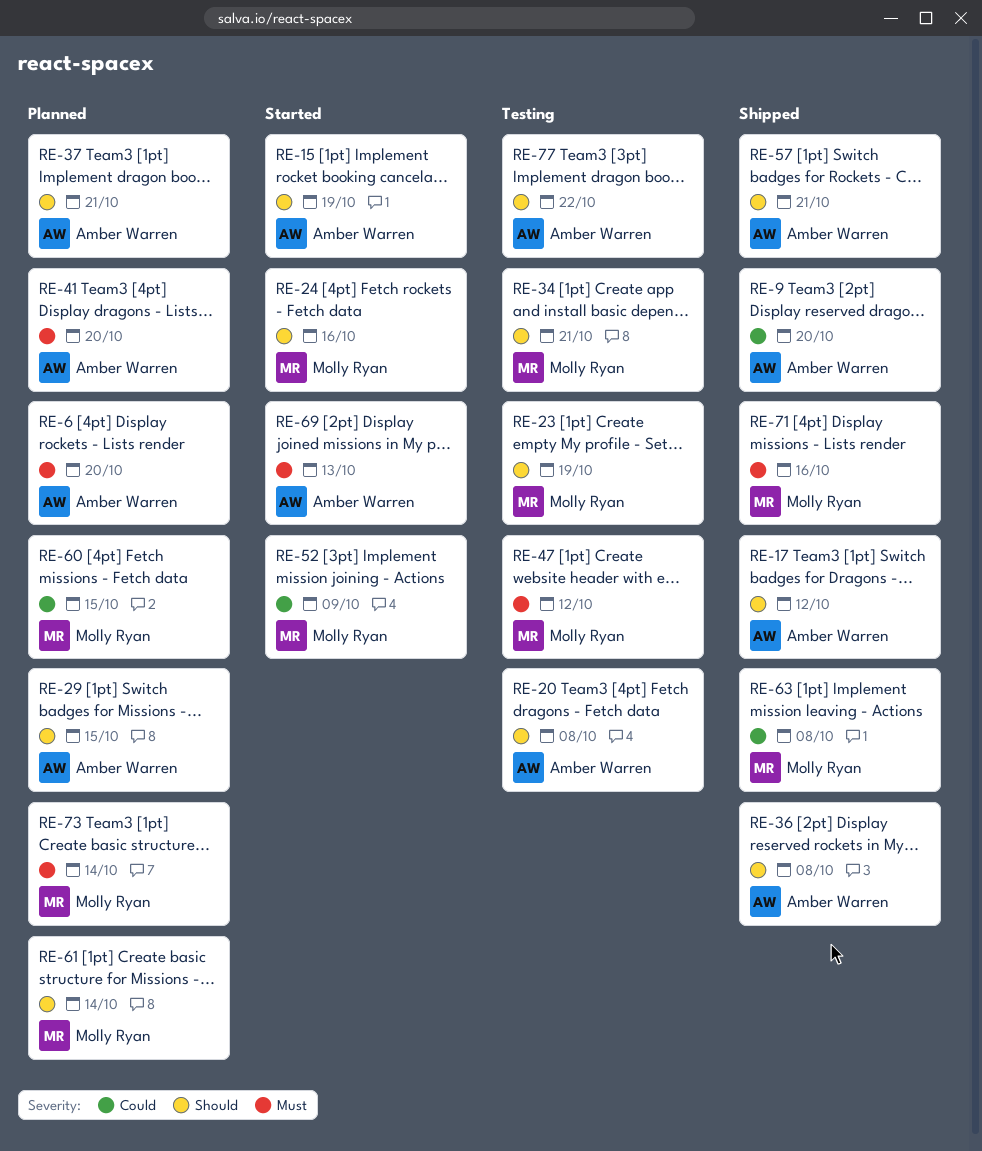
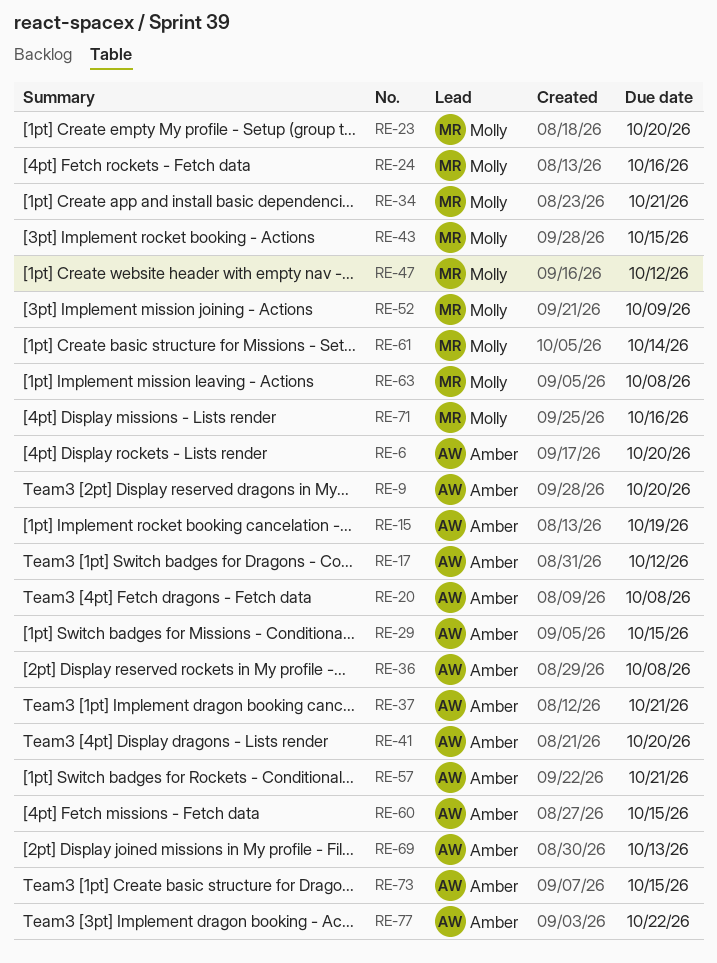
RE-23, due: Oct 19 -> Oct 20
RE-43: none -> present
RE-60, owner: Molly Ryan -> Amber Warren
RE-73, owner: Molly Ryan -> Amber Warren
RE-73, due: Oct 14 -> Oct 15

